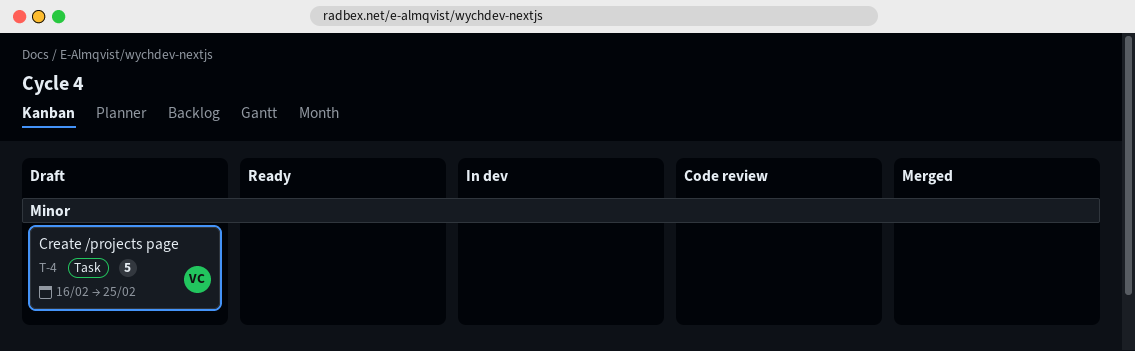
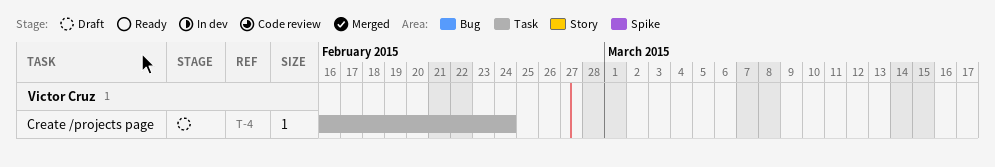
T-4, estimate: 5 -> 1
T-4, due: Feb 25 -> Feb 24

